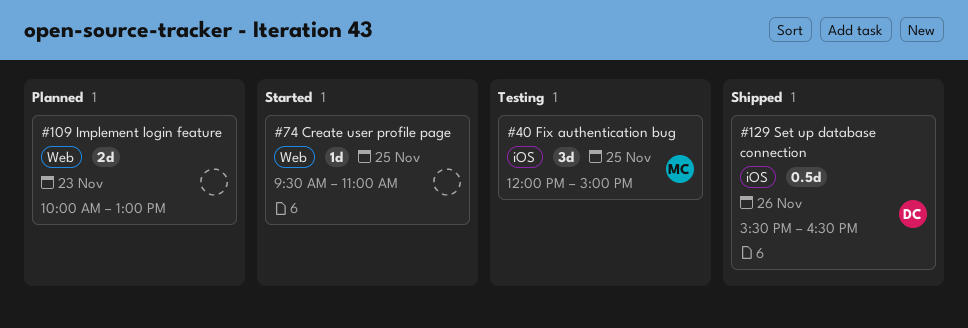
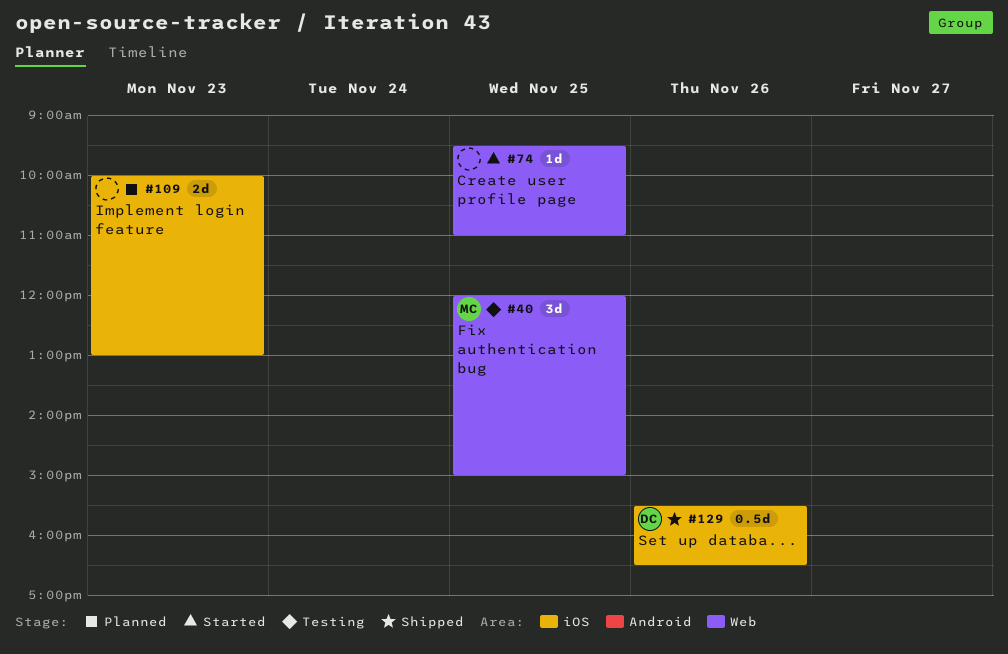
#40, label: iOS -> Web
#109, label: Web -> iOS

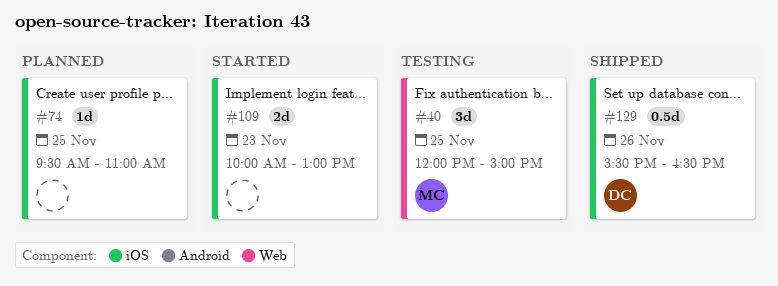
#74, status: Started -> Planned
#74, label: Web -> iOS
#109, status: Planned -> Started

